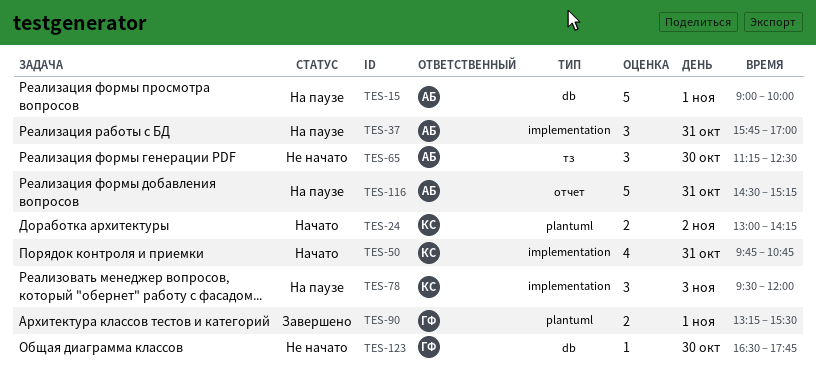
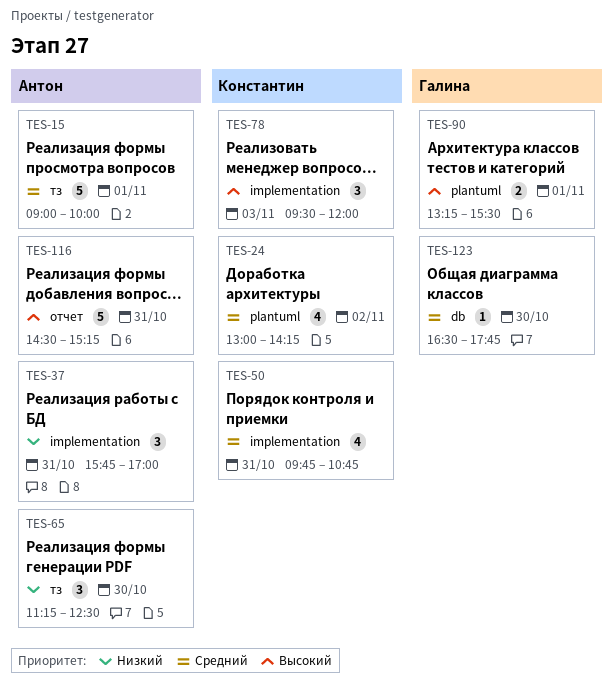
TES-15, label: db -> тз
TES-24, estimate: 2 -> 4

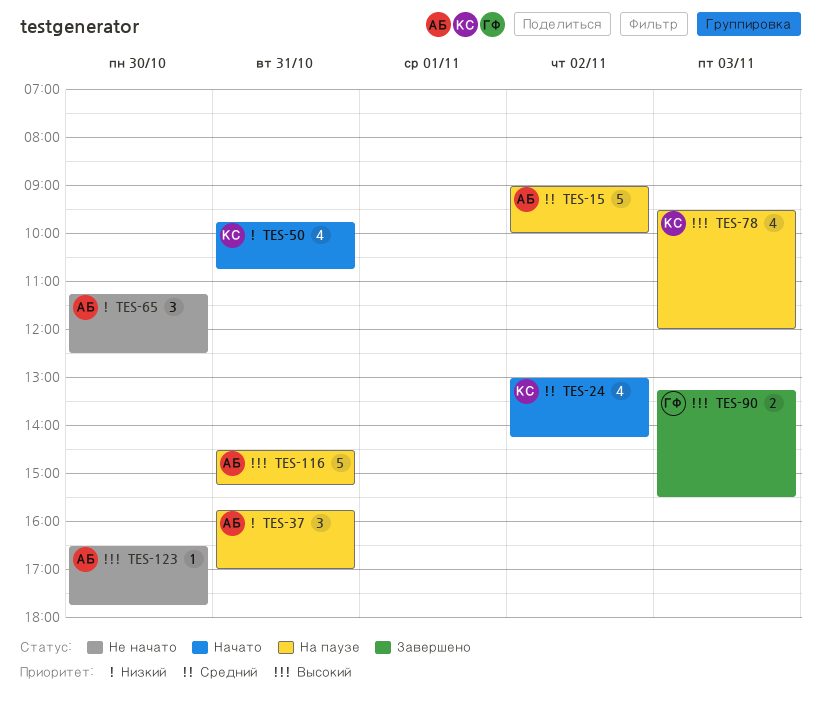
TES-15, day: Nov 1 -> Nov 2
TES-50, priority: Средний -> Низкий
TES-78, estimate: 3 -> 4
TES-90, day: Nov 1 -> Nov 3
TES-123, owner: Галина -> Антон
TES-123, priority: Средний -> Высокий

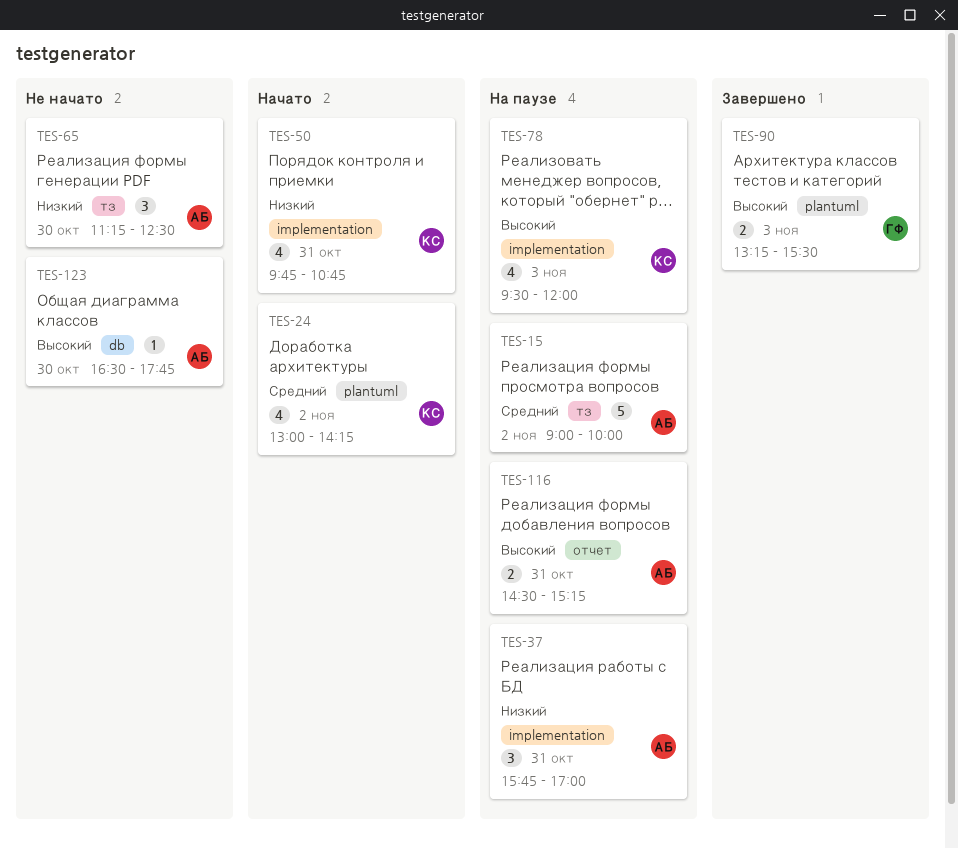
TES-116, estimate: 5 -> 2

